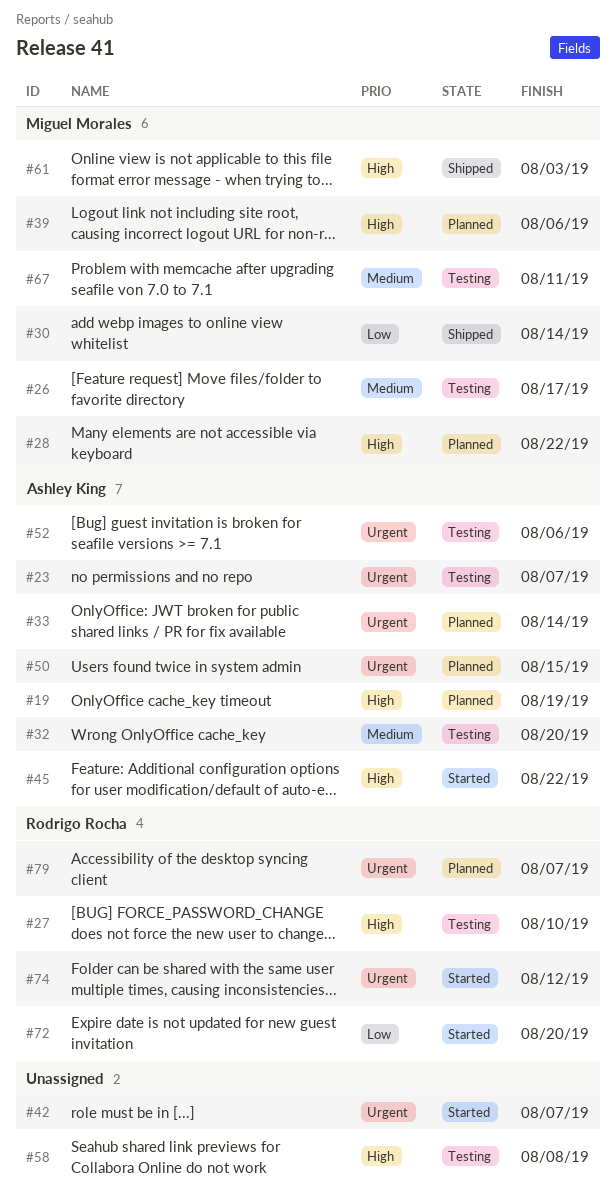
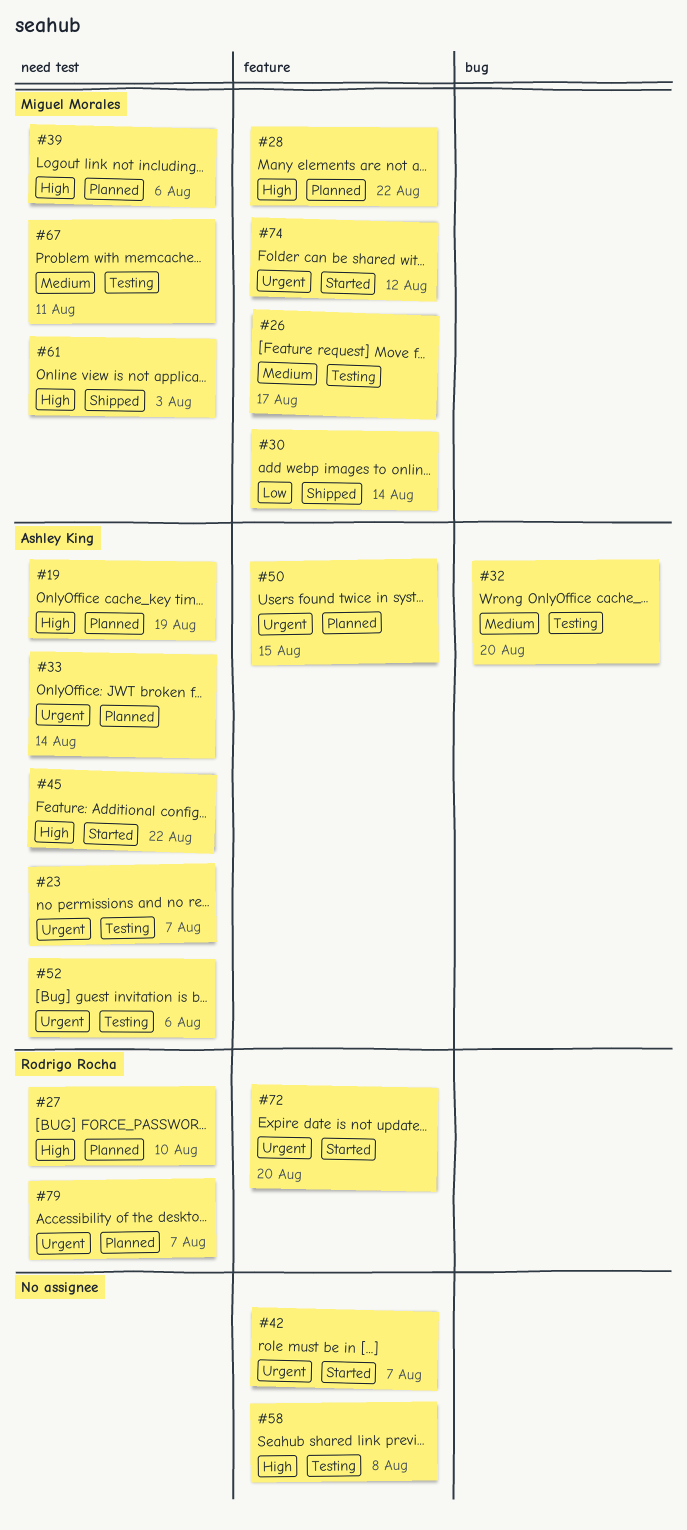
#27, status: Testing -> Planned
#72, priority: Low -> Urgent
#74, owner: Rodrigo Rocha -> Miguel Morales

